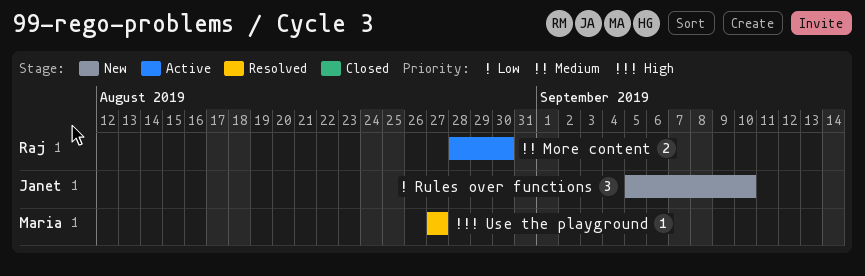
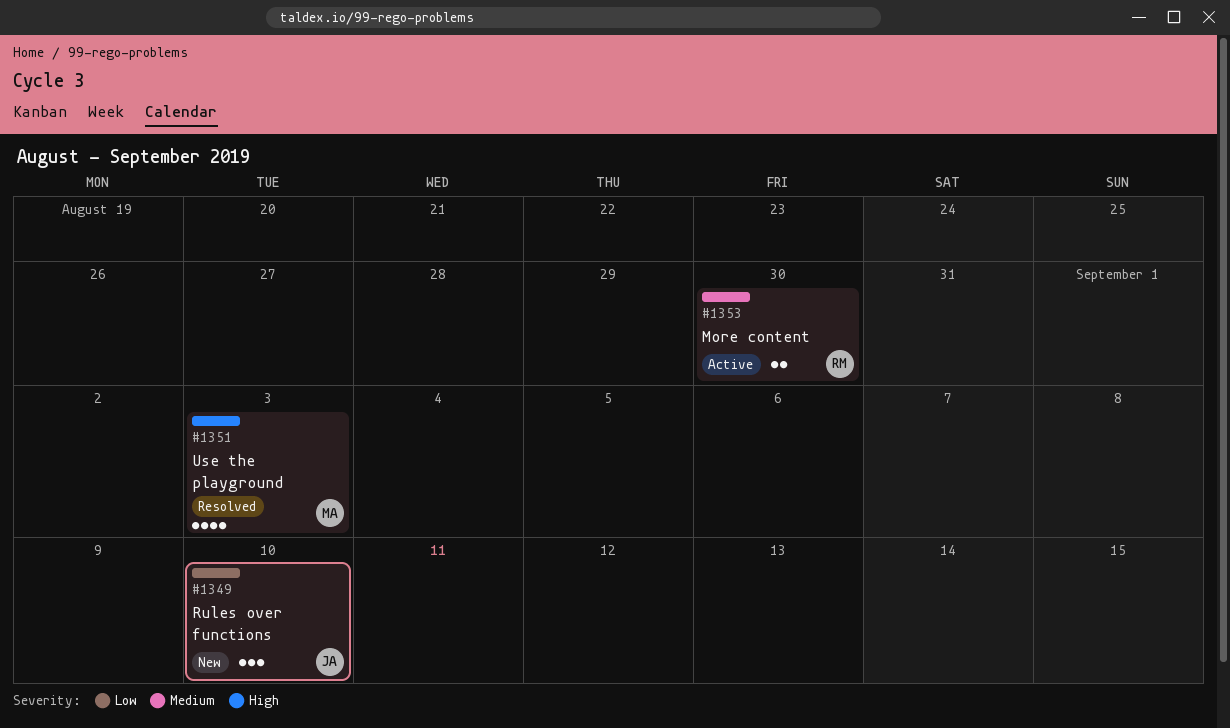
Use the playground, estimate: 1 -> 4
Use the playground, due: Aug 27 -> Sep 3

